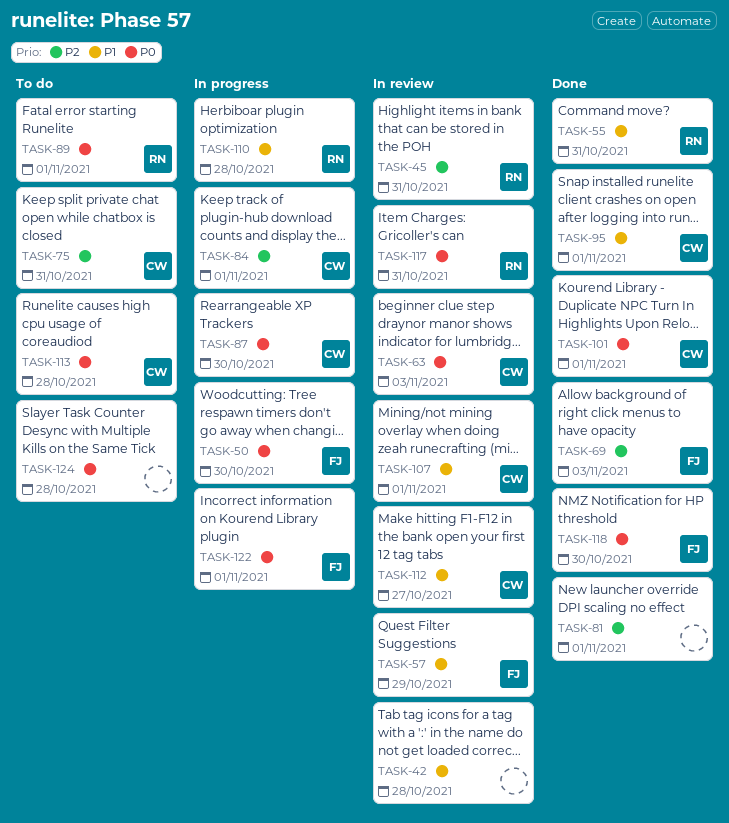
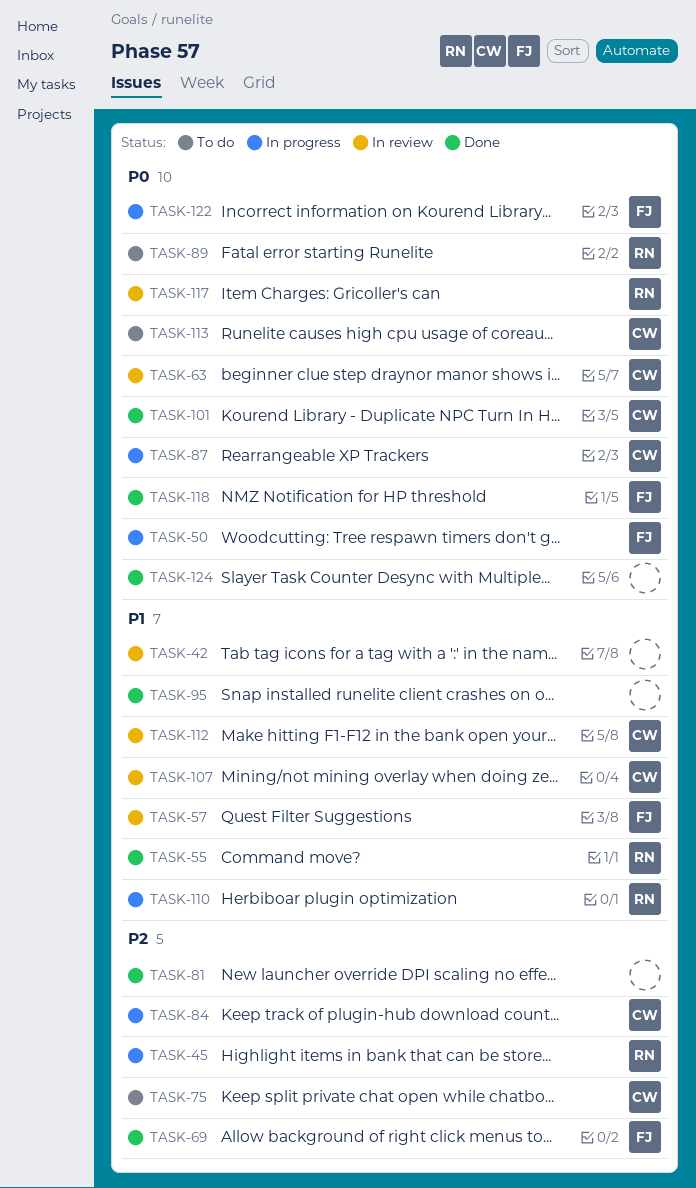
TASK-45, status: In review -> In progress
TASK-95, owner: CW -> none
TASK-124, status: To do -> Done

